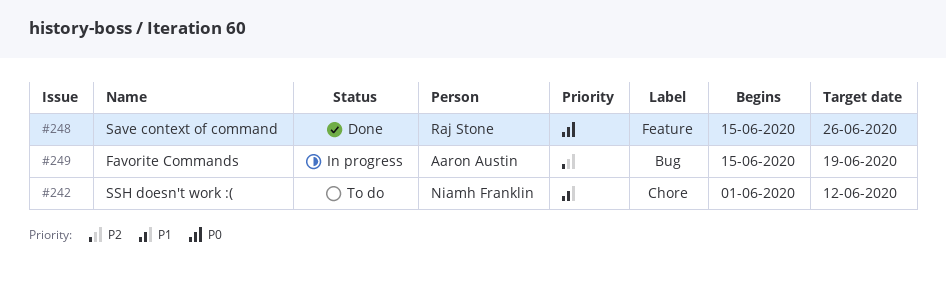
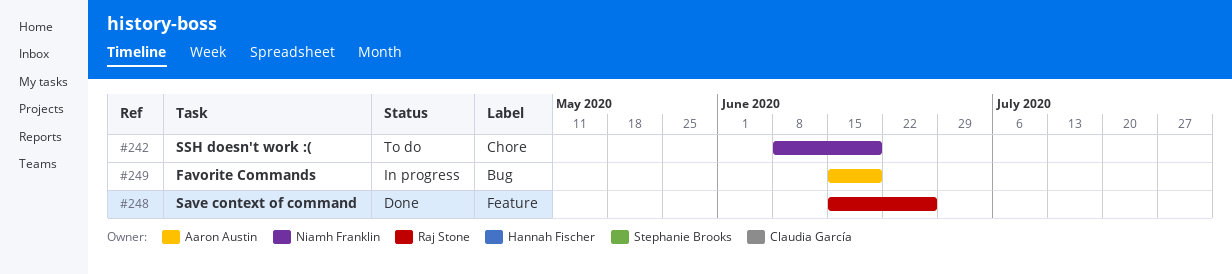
#242, start: Jun 1 -> Jun 8
#242, due: Jun 12 -> Jun 19

